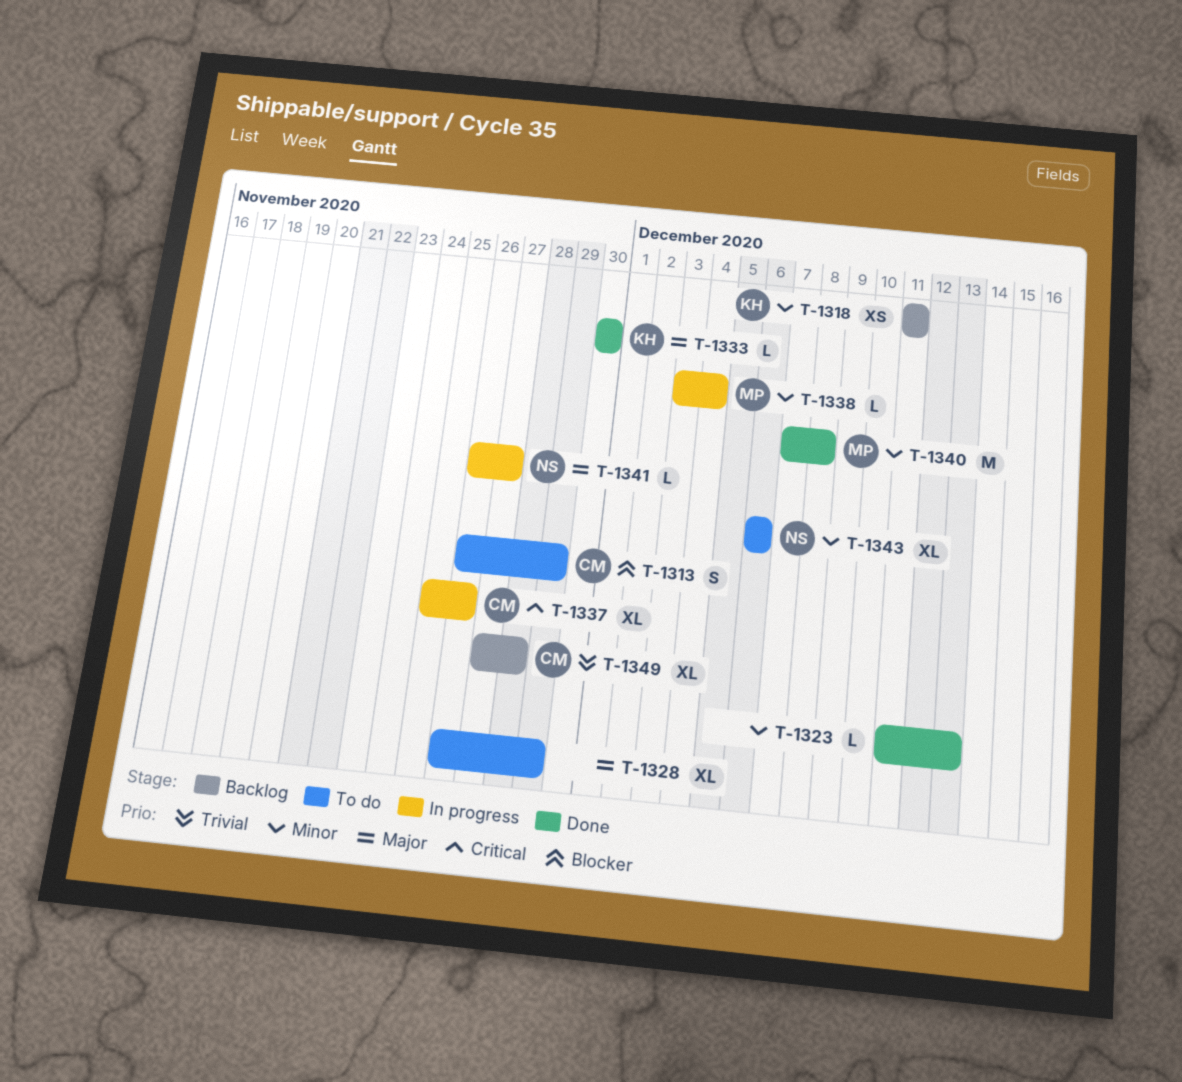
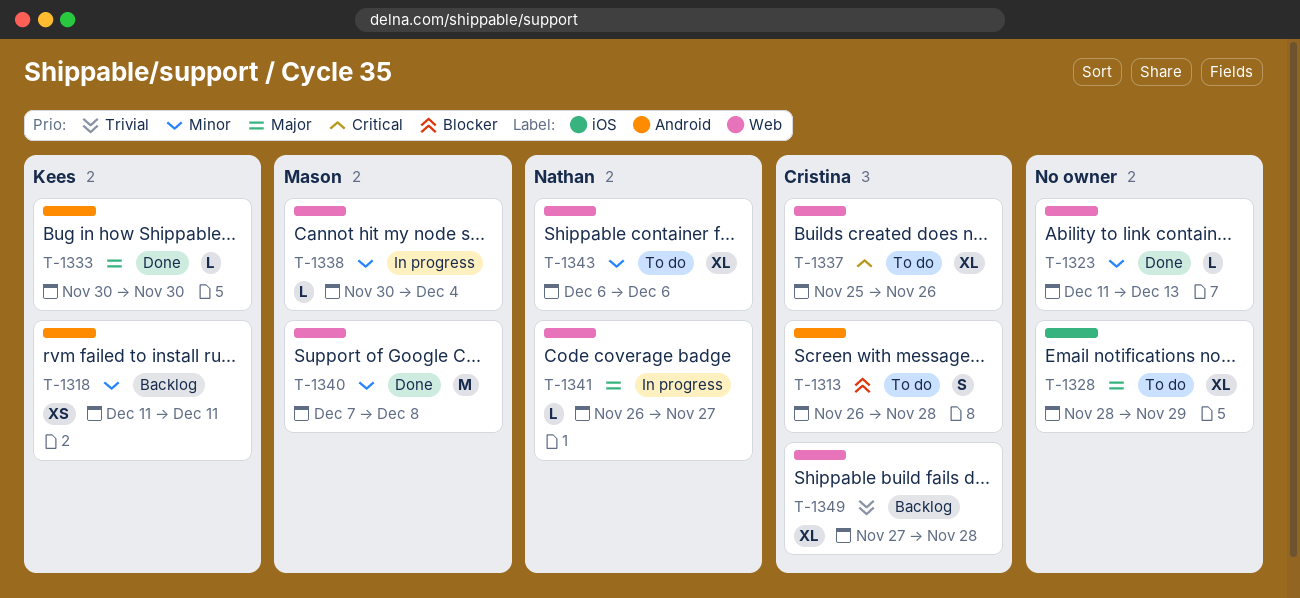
T-1313, due: Nov 29 -> Nov 28
T-1328, start: Nov 26 -> Nov 28
T-1337, status: In progress -> To do
T-1338, start: Dec 3 -> Nov 30

